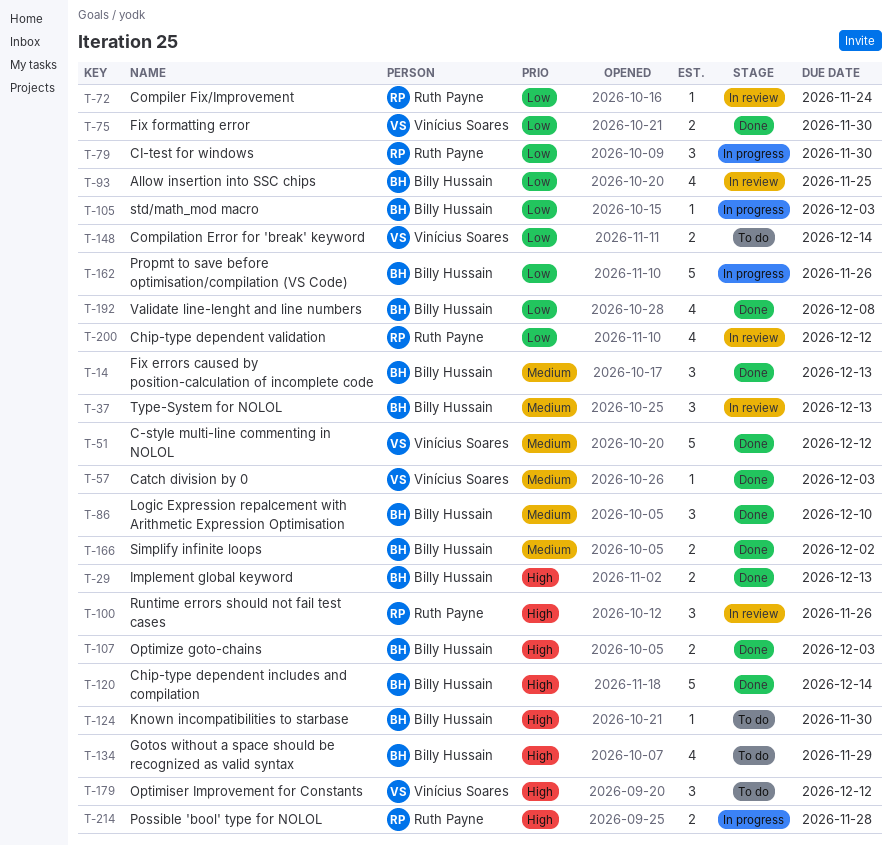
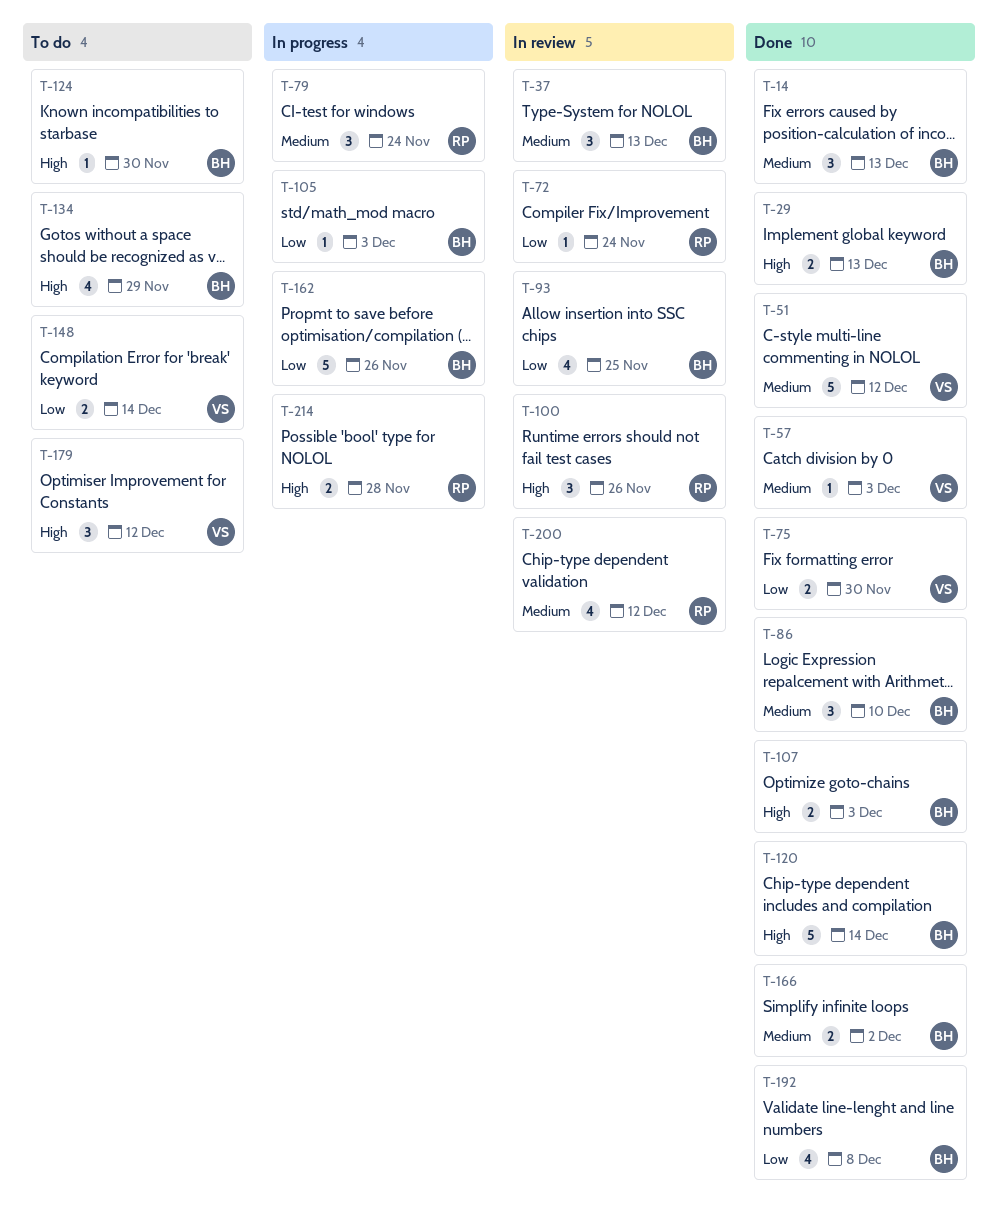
T-79, priority: Low -> Medium
T-79, due: Nov 30 -> Nov 24
T-200, priority: Low -> Medium

